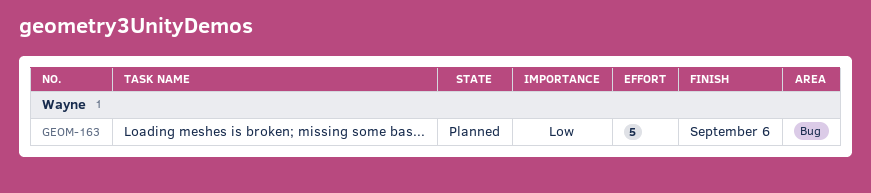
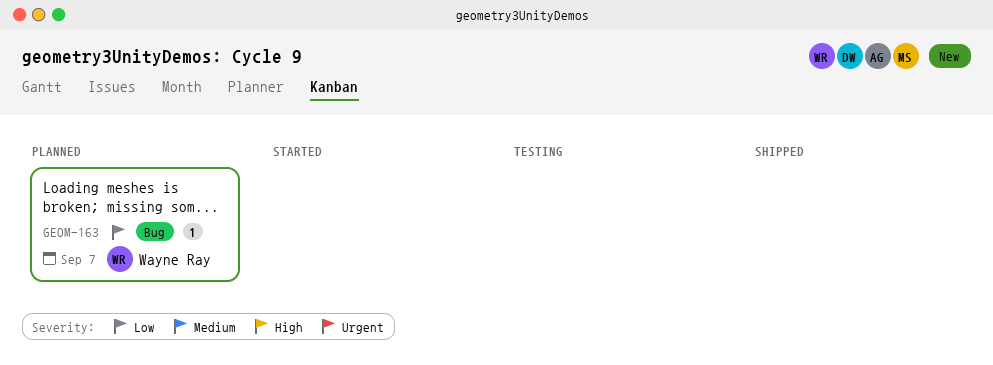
GEOM-163, estimate: 5 -> 1
GEOM-163, due: Sep 6 -> Sep 7

